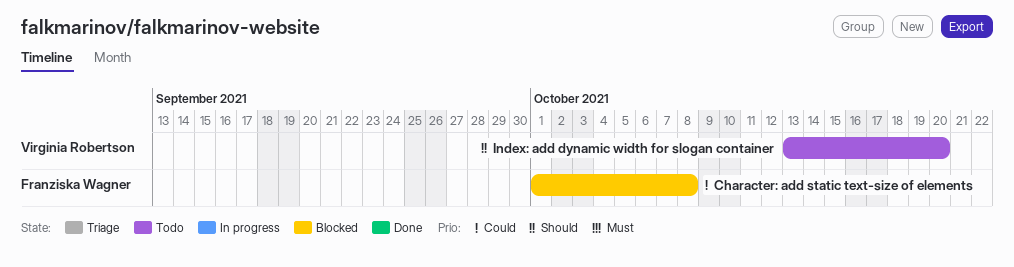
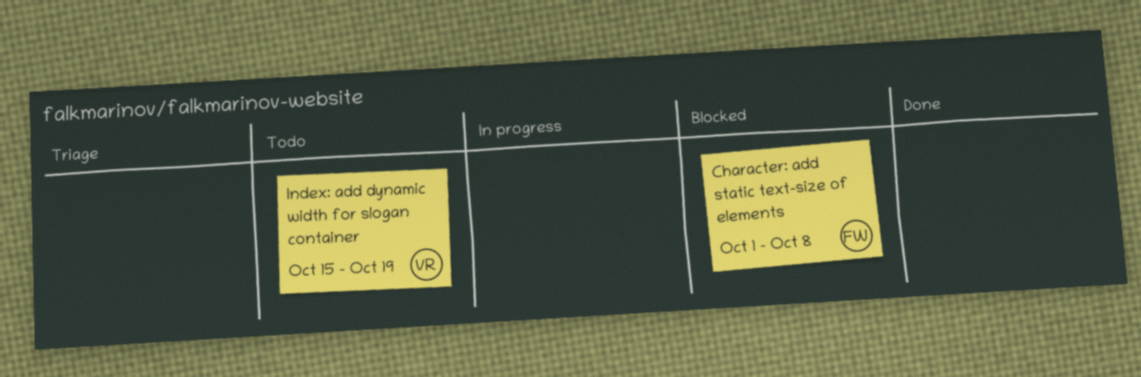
Index: add dynamic width for slogan container, start: Oct 13 -> Oct 15
Index: add dynamic width for slogan container, due: Oct 20 -> Oct 19

